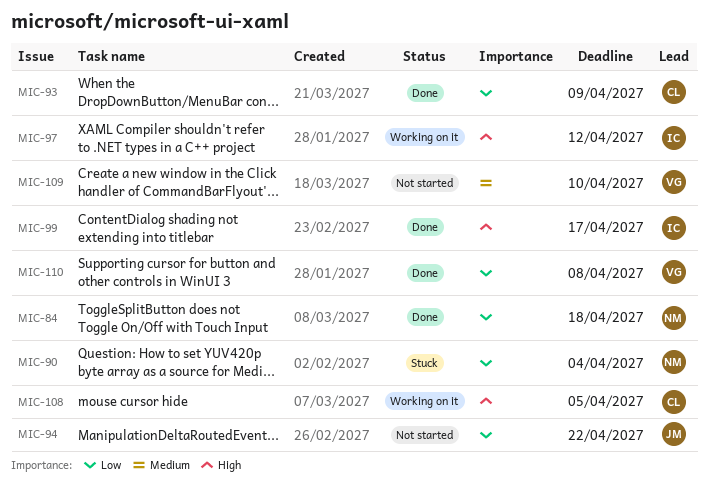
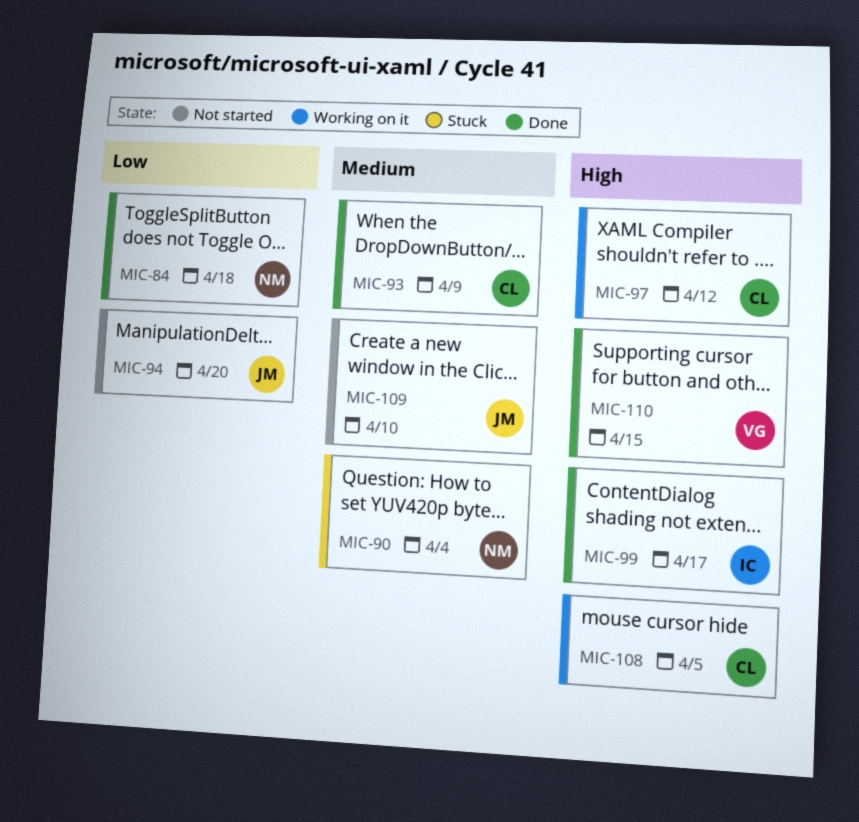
MIC-90, priority: Low -> Medium
MIC-93, priority: Low -> Medium
MIC-94, due: Apr 22 -> Apr 20
MIC-97, owner: IC -> CL
MIC-109, owner: VG -> JM
MIC-110, priority: Low -> High
MIC-110, due: Apr 8 -> Apr 15

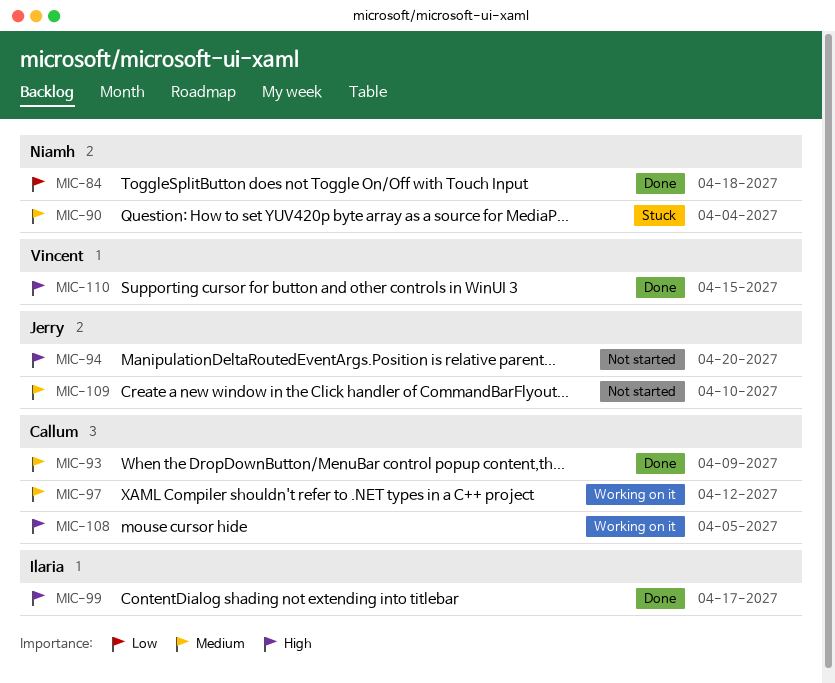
MIC-94, priority: Low -> High
MIC-97, priority: High -> Medium

